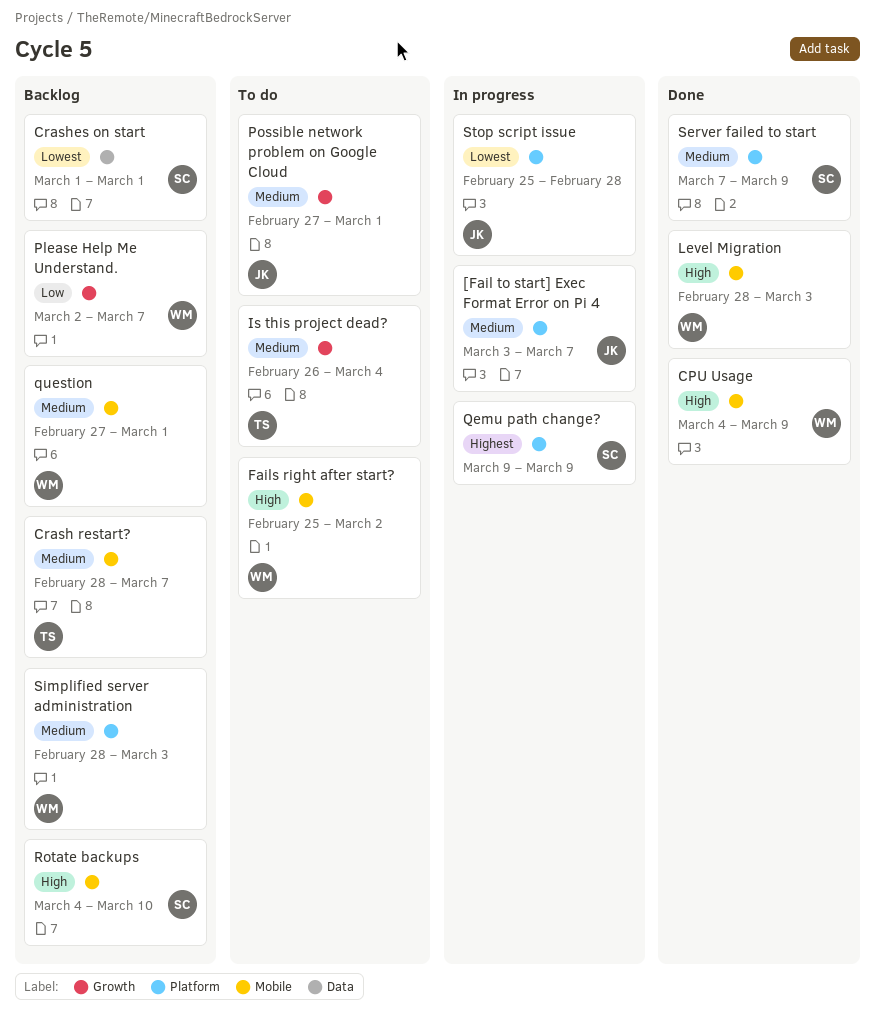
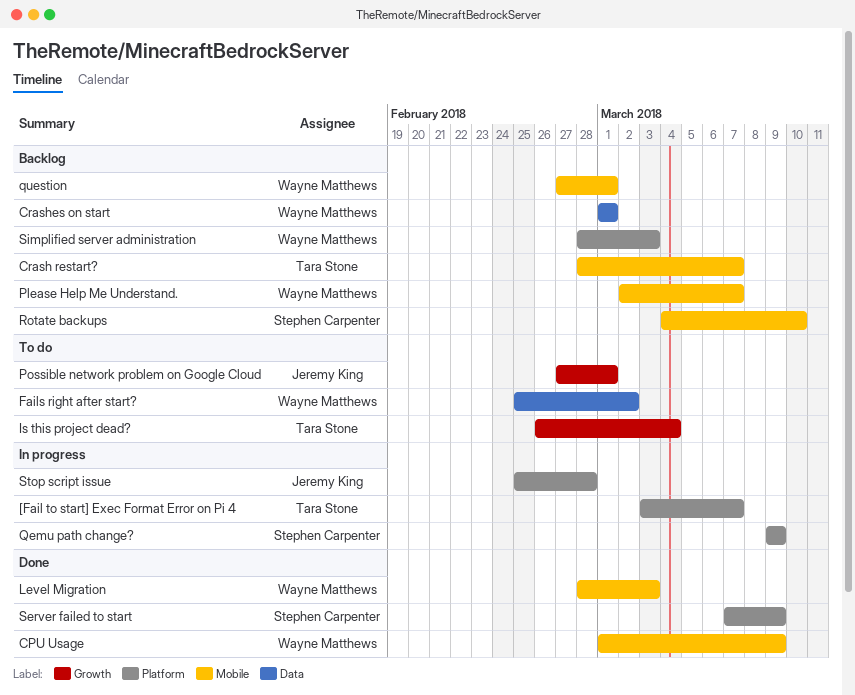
[Fail to start] Exec Format Error on Pi 4, owner: Jeremy King -> Tara Stone
CPU Usage, start: Mar 4 -> Mar 1
Crashes on start, owner: Stephen Carpenter -> Wayne Matthews
Fails right after start?, label: Mobile -> Data
Please Help Me Understand., label: Growth -> Mobile

